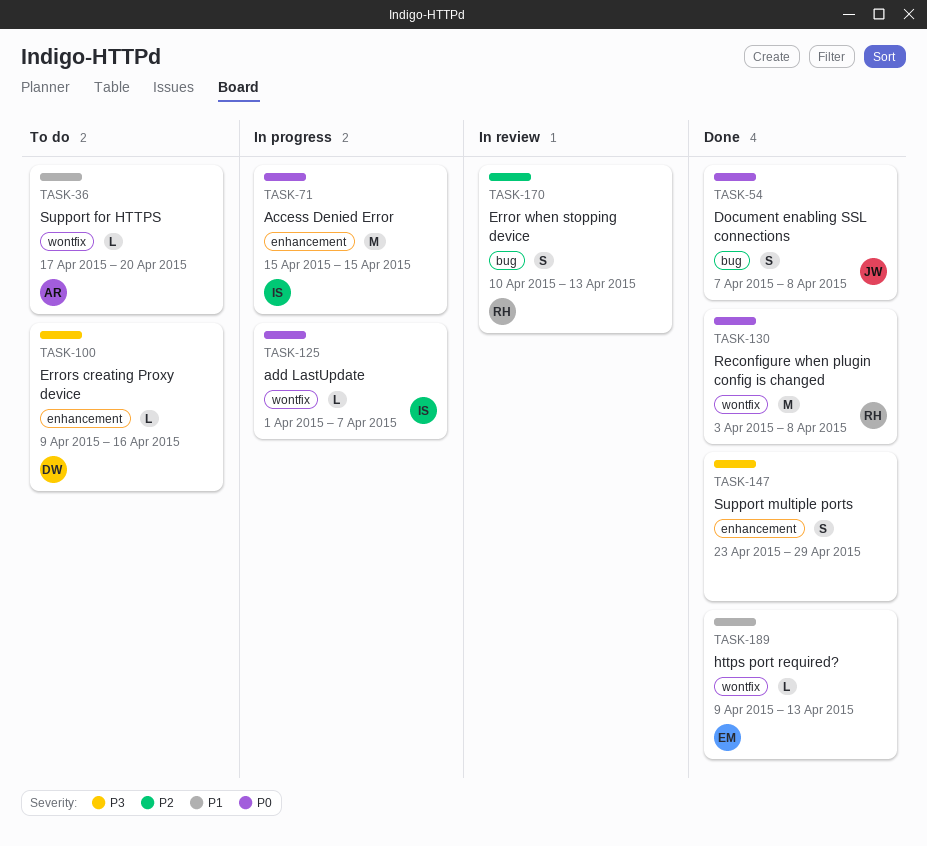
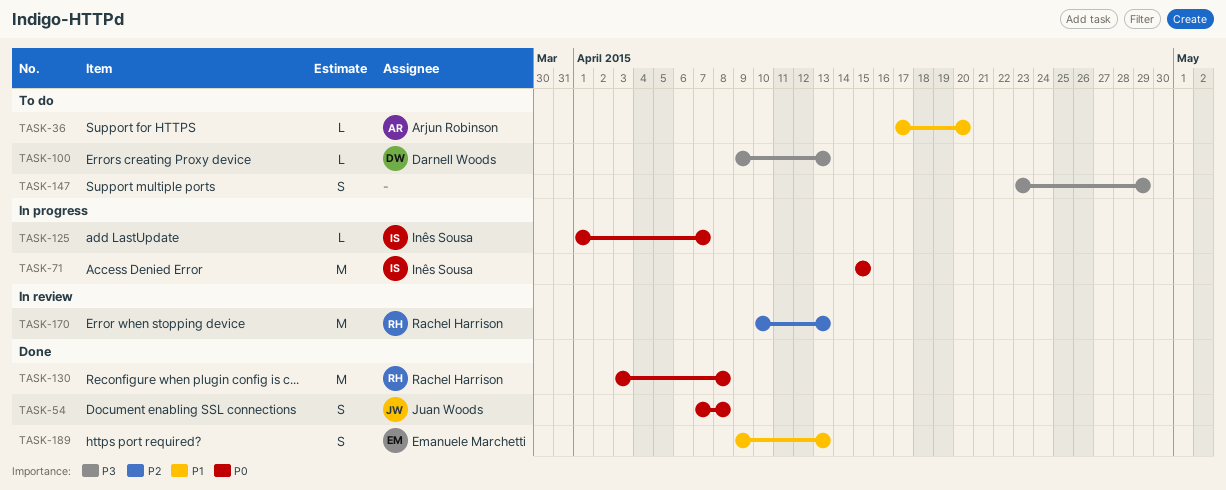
TASK-100, due: Apr 16 -> Apr 13
TASK-147, status: Done -> To do
TASK-170, estimate: S -> M
TASK-189, estimate: L -> S

